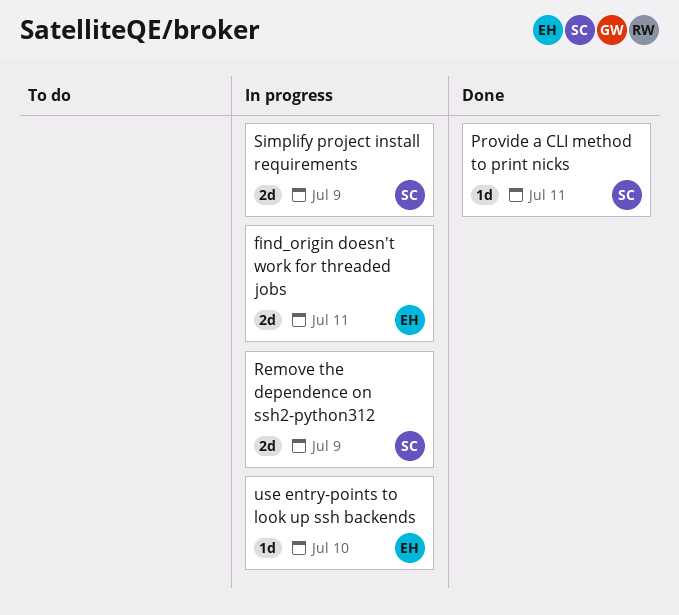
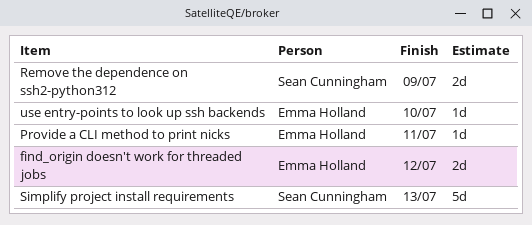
find_origin doesn't work for threaded jobs, due: Jul 11 -> Jul 12
Provide a CLI method to print nicks, owner: Sean Cunningham -> Emma Holland
Simplify project install requirements, estimate: 2d -> 5d
Simplify project install requirements, due: Jul 9 -> Jul 13

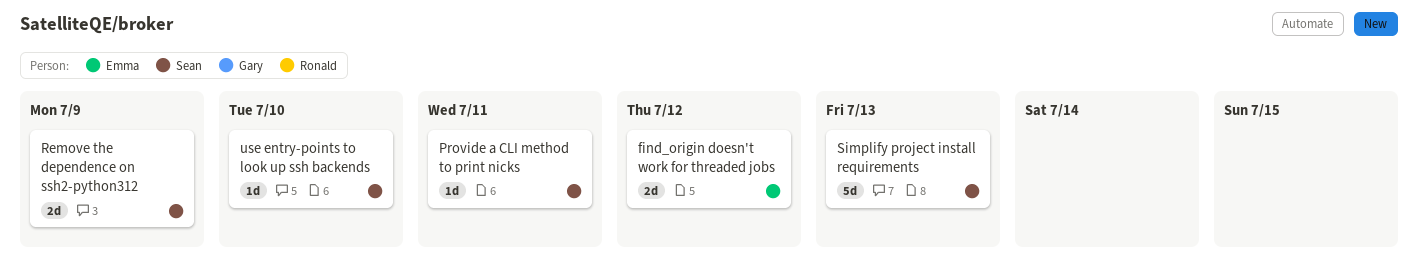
Provide a CLI method to print nicks, owner: Emma Holland -> Sean Cunningham
use entry-points to look up ssh backends, owner: Emma Holland -> Sean Cunningham

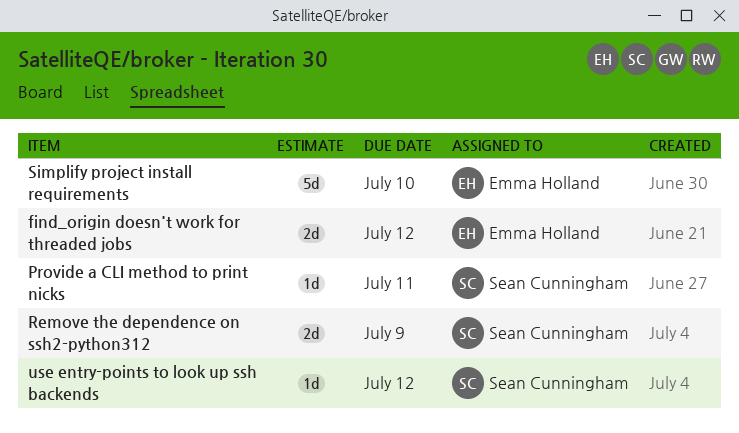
Simplify project install requirements, owner: Sean Cunningham -> Emma Holland
Simplify project install requirements, due: Jul 13 -> Jul 10
use entry-points to look up ssh backends, due: Jul 10 -> Jul 12

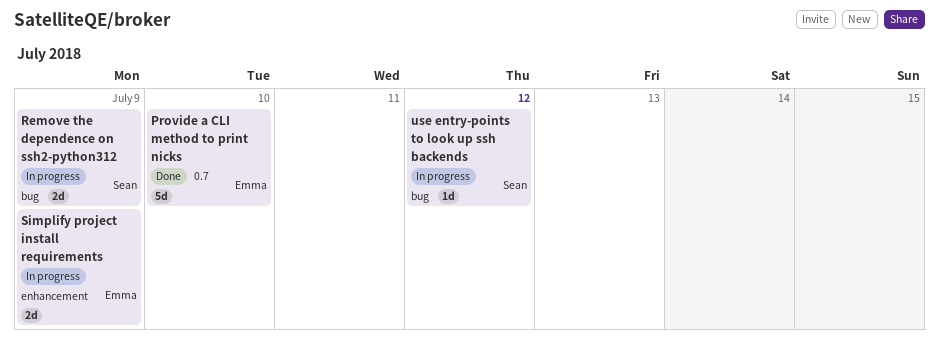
find_origin doesn't work for threaded jobs: present -> none
Provide a CLI method to print nicks, owner: Sean Cunningham -> Emma Holland
Provide a CLI method to print nicks, estimate: 1d -> 5d
Provide a CLI method to print nicks, due: Jul 11 -> Jul 10
Simplify project install requirements, estimate: 5d -> 2d
Simplify project install requirements, due: Jul 10 -> Jul 9

